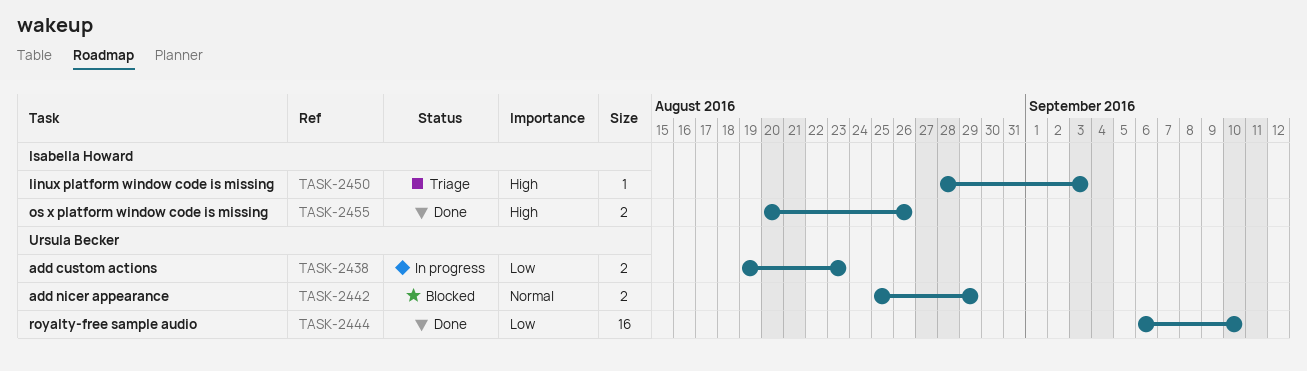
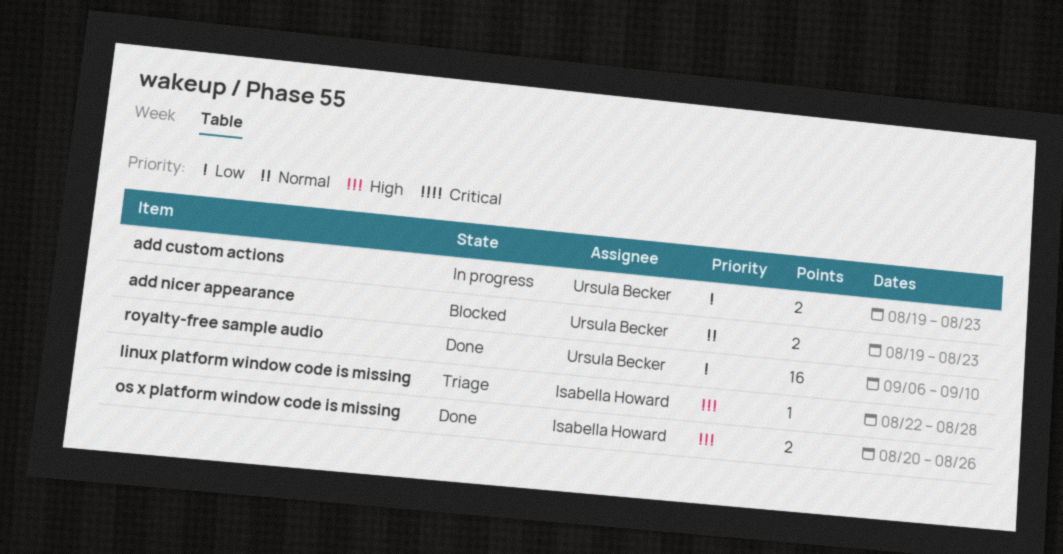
add nicer appearance, start: Aug 25 -> Aug 19
add nicer appearance, due: Aug 29 -> Aug 23
linux platform window code is missing, start: Aug 28 -> Aug 22
linux platform window code is missing, due: Sep 3 -> Aug 28

